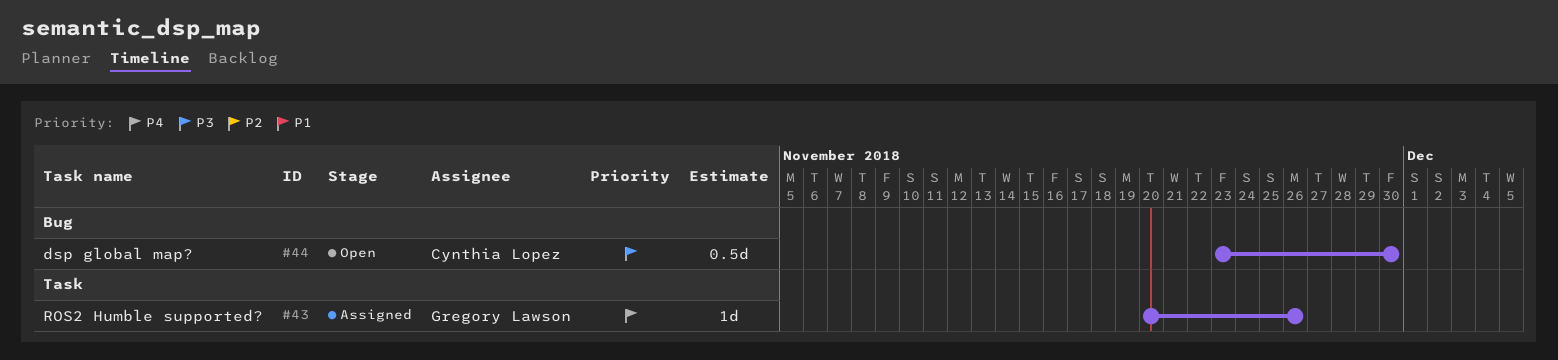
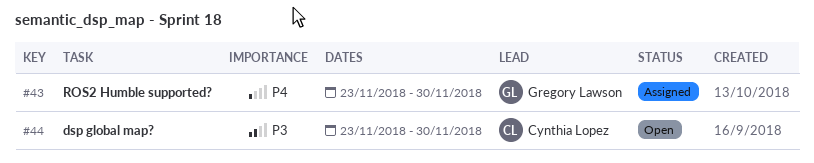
#43, start: Nov 20 -> Nov 23
#43, due: Nov 26 -> Nov 30

